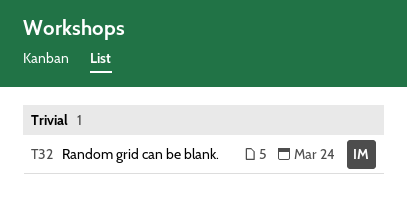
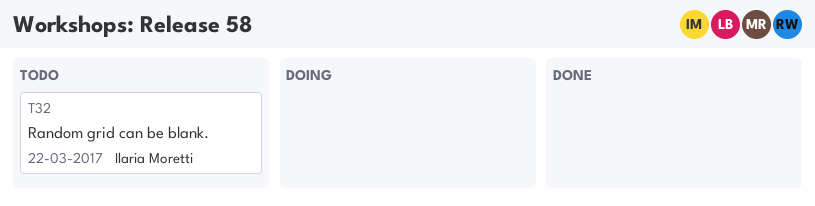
T32, due: Mar 24 -> Mar 22

